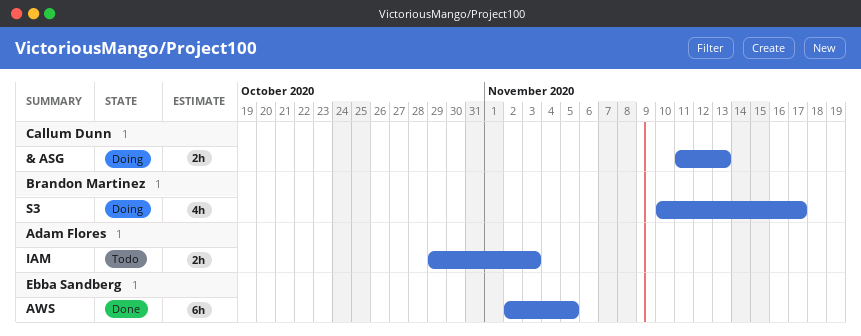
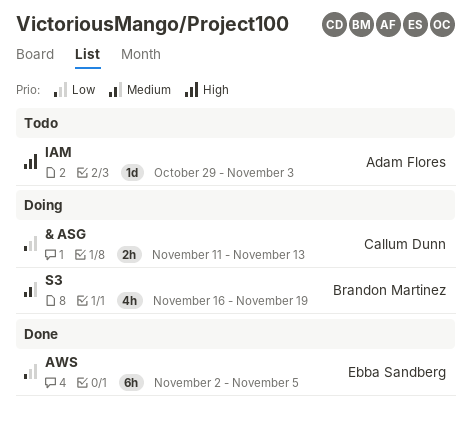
IAM, estimate: 2h -> 1d
S3, start: Nov 10 -> Nov 16
S3, due: Nov 17 -> Nov 19

